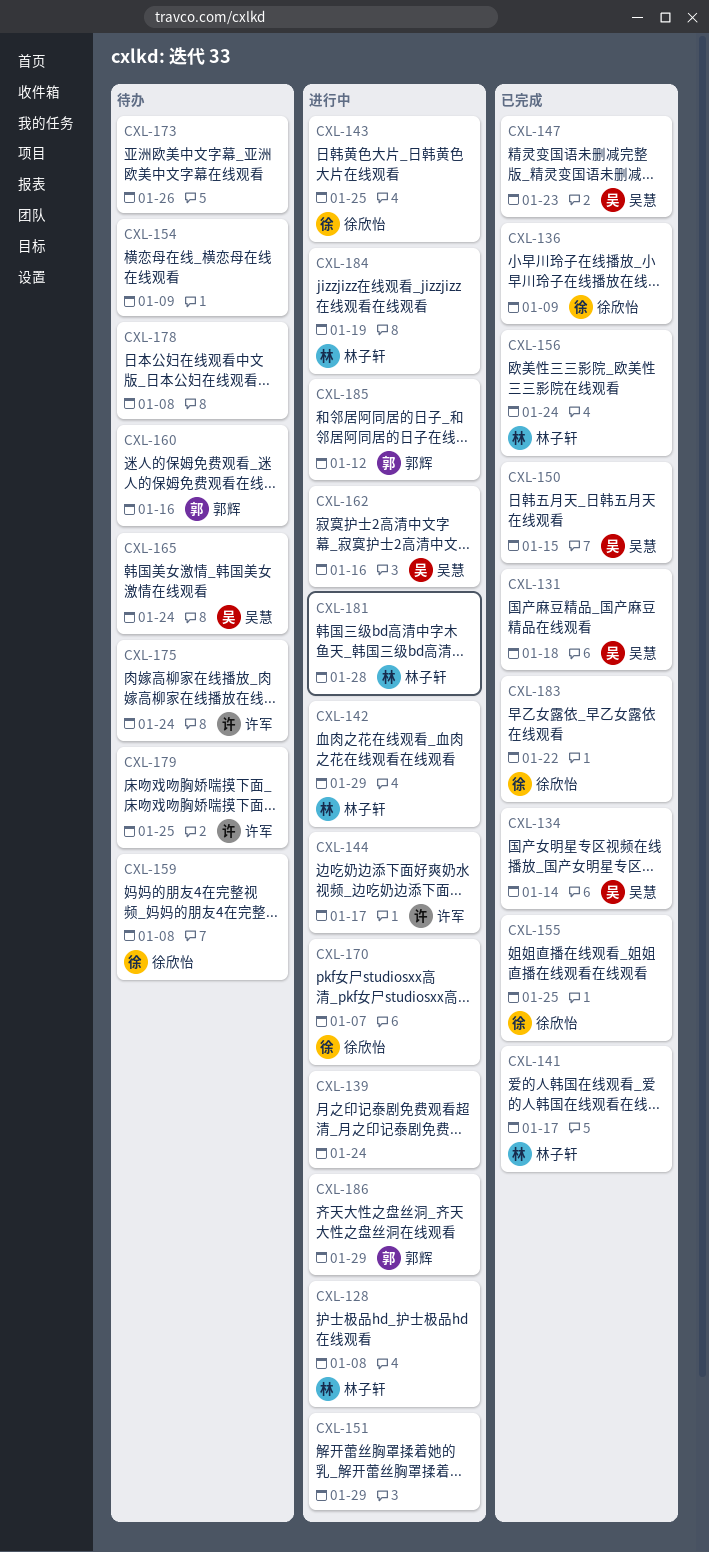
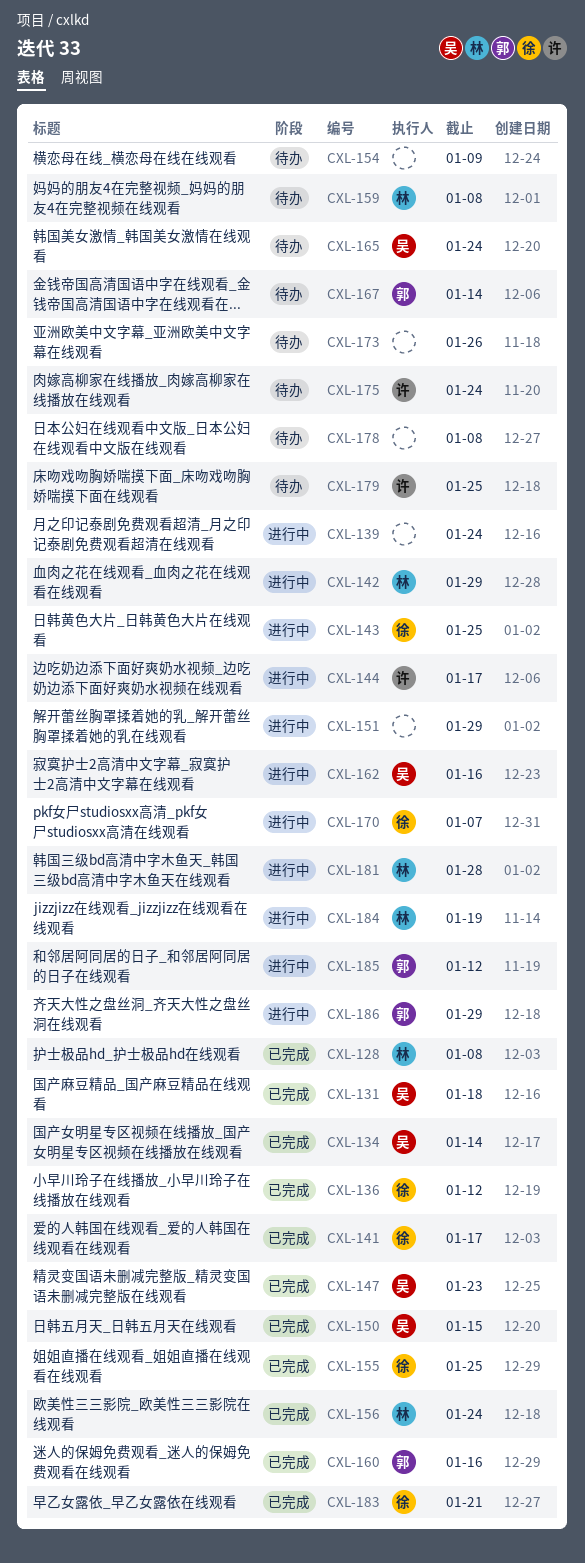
CXL-128, status: 进行中 -> 已完成
CXL-136, due: Jan 9 -> Jan 12
CXL-141, owner: 林子轩 -> 徐欣怡
CXL-159, owner: 徐欣怡 -> 林子轩
CXL-160, status: 待办 -> 已完成
CXL-167: none -> present
CXL-183, due: Jan 22 -> Jan 21

